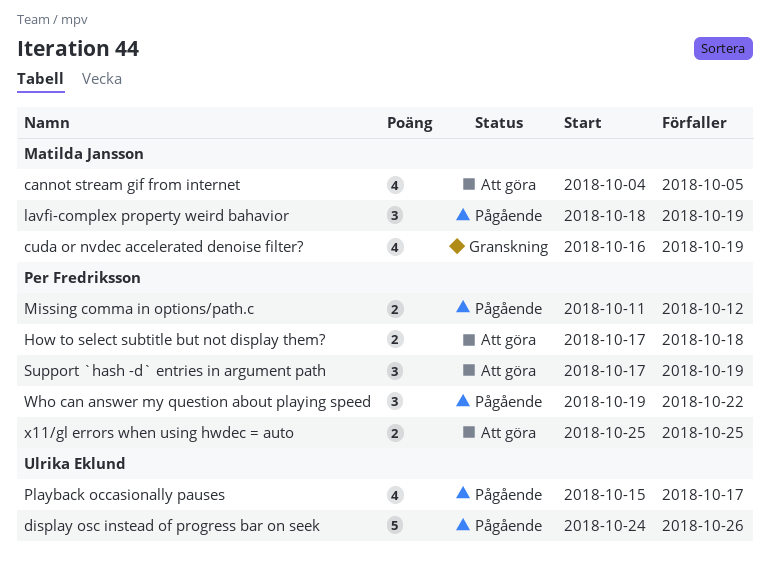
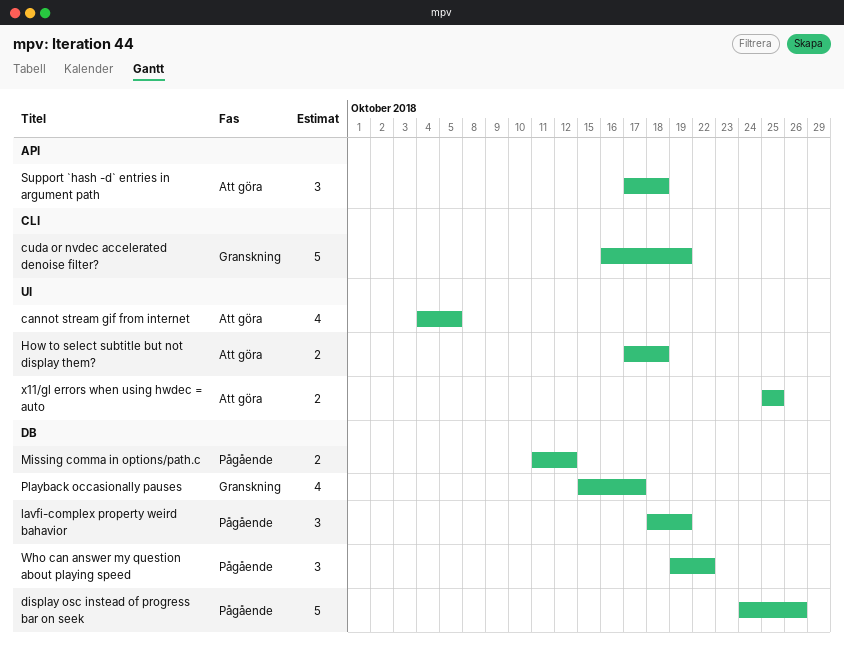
cuda or nvdec accelerated denoise filter?, estimate: 4 -> 5
Playback occasionally pauses, status: Pågående -> Granskning
Support `hash -d` entries in argument path, due: Oct 19 -> Oct 18

